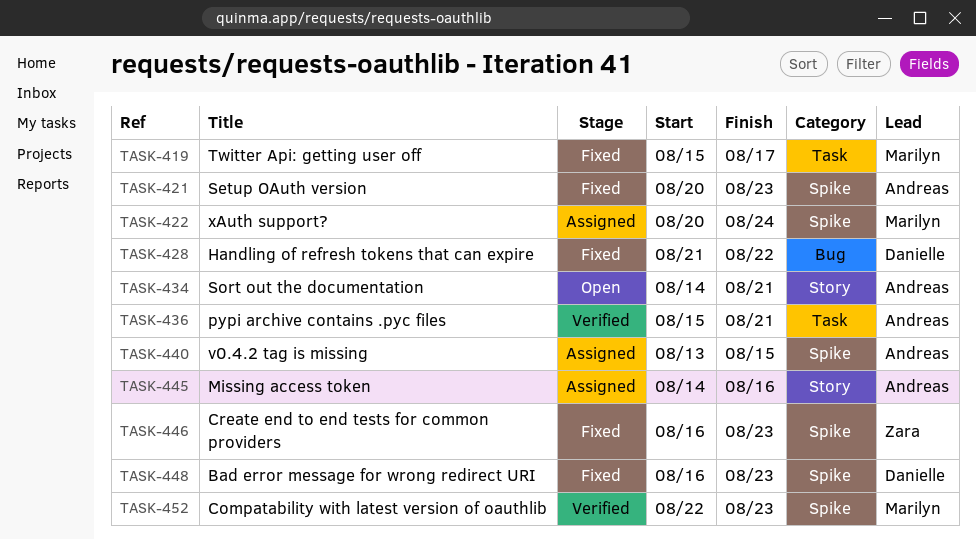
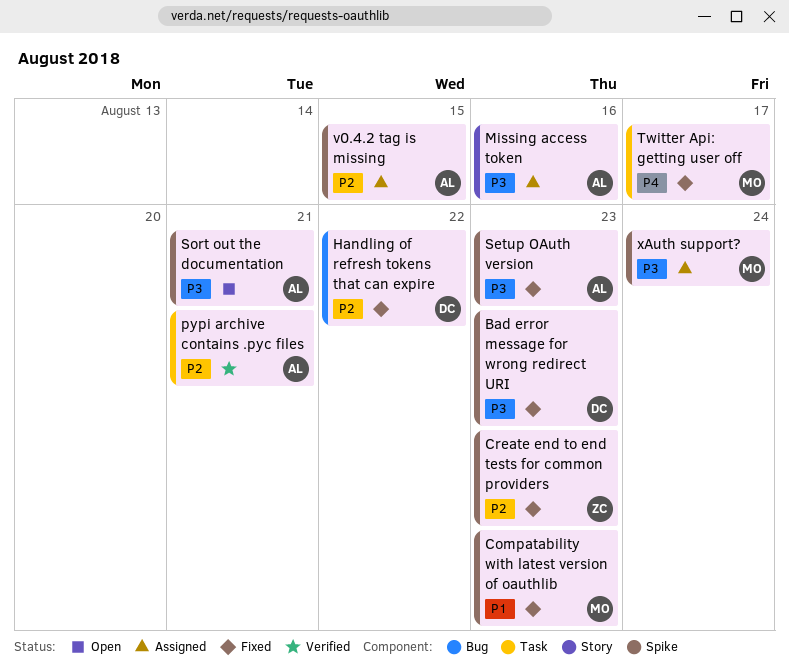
Compatability with latest version of oauthlib, status: Verified -> Fixed
Sort out the documentation, label: Story -> Spike

